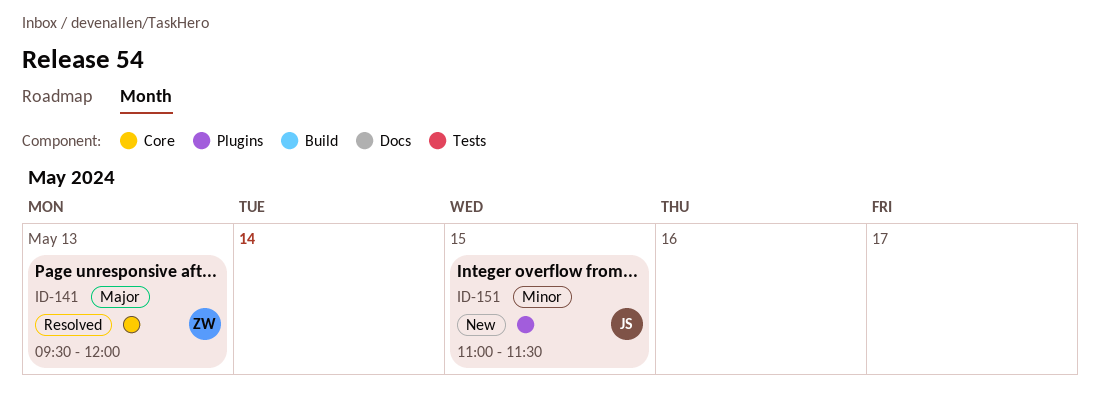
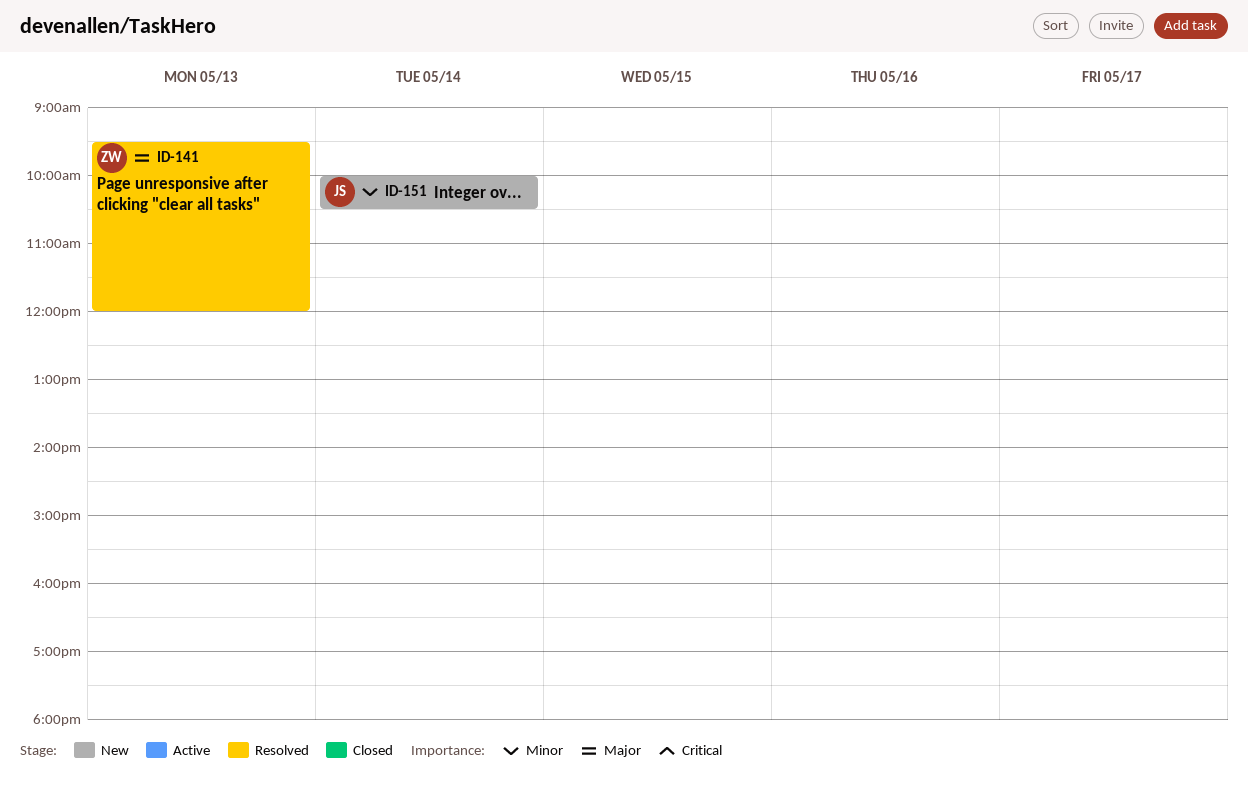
ID-151, day: May 15 -> May 14
ID-151, begins: 11:00 -> 10:00
ID-151, ends: 11:30 -> 10:30

